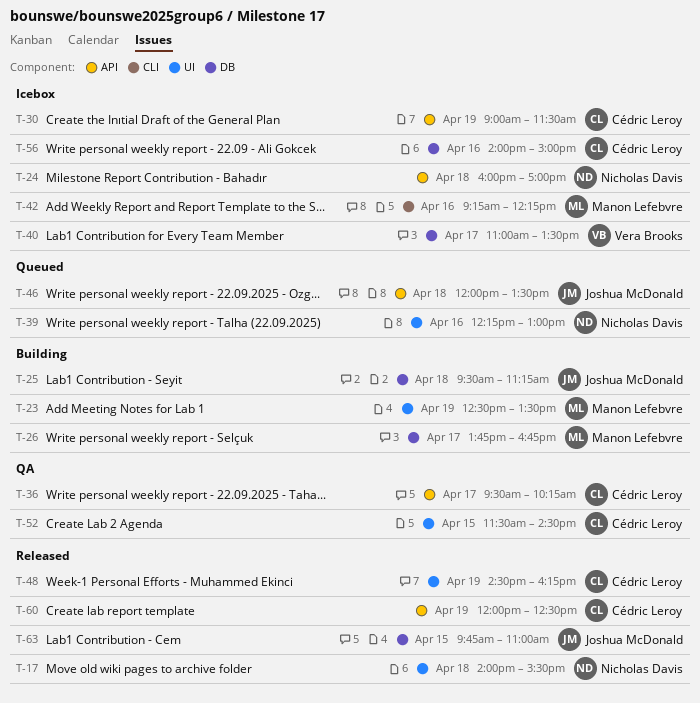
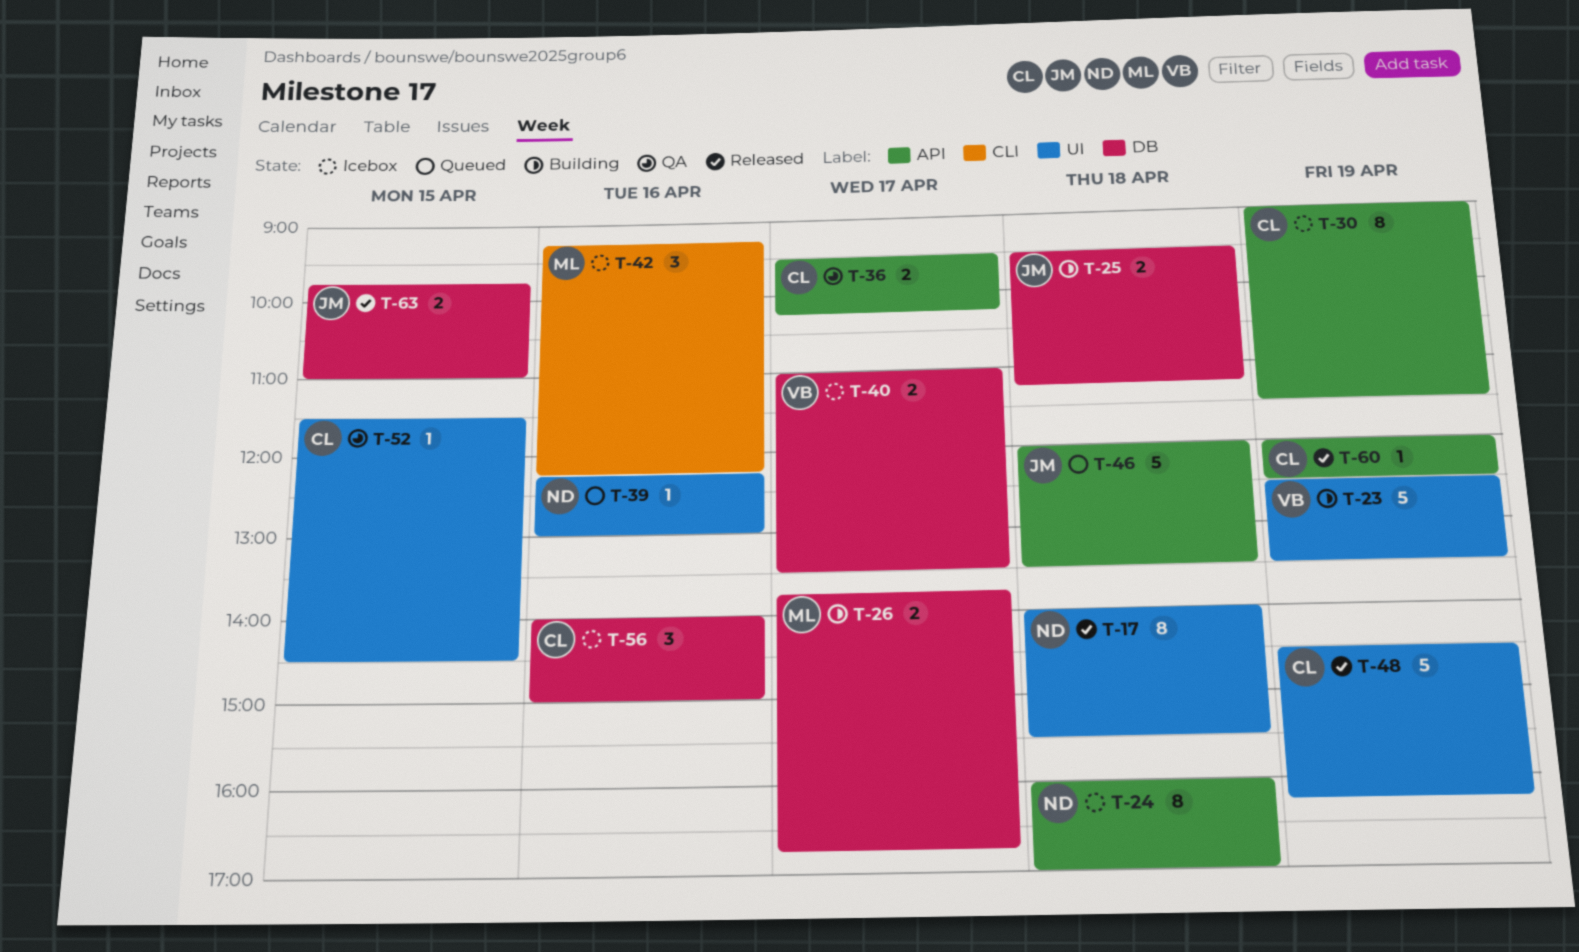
T-23, owner: Manon Lefebvre -> Vera Brooks

